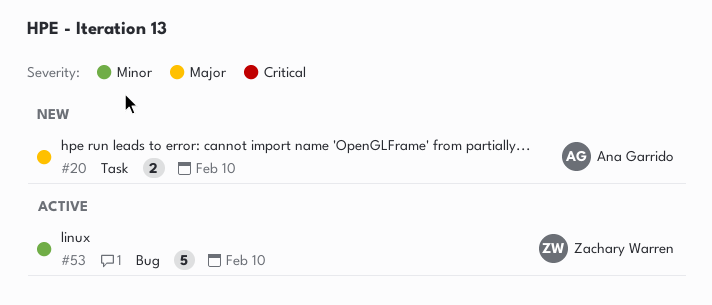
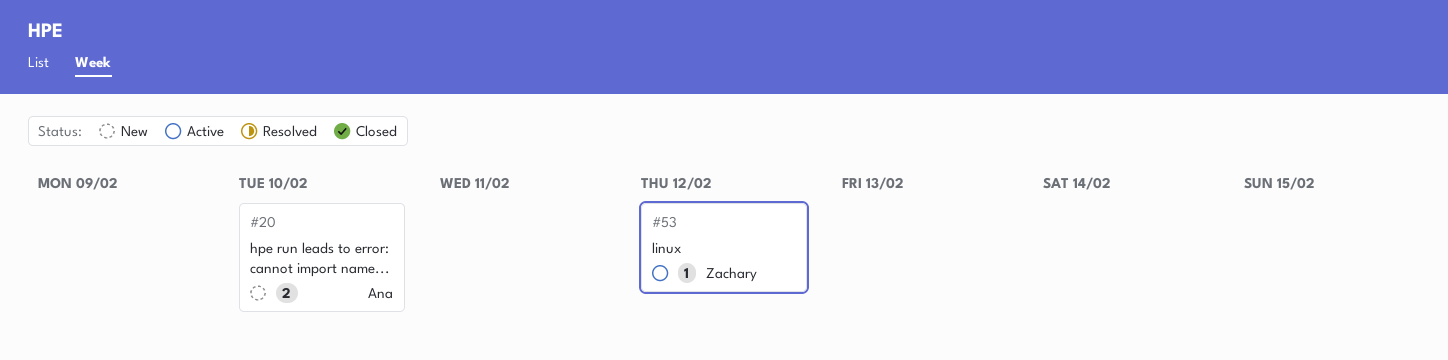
#53, estimate: 5 -> 1
#53, due: Feb 10 -> Feb 12

